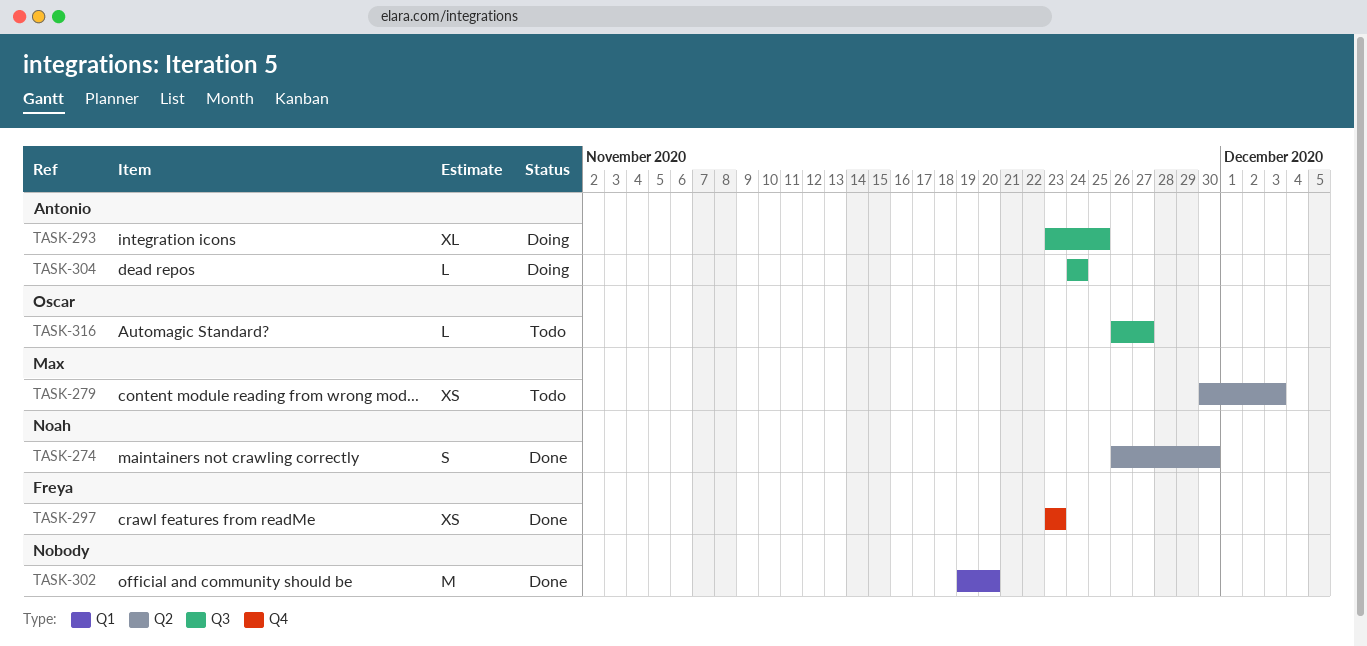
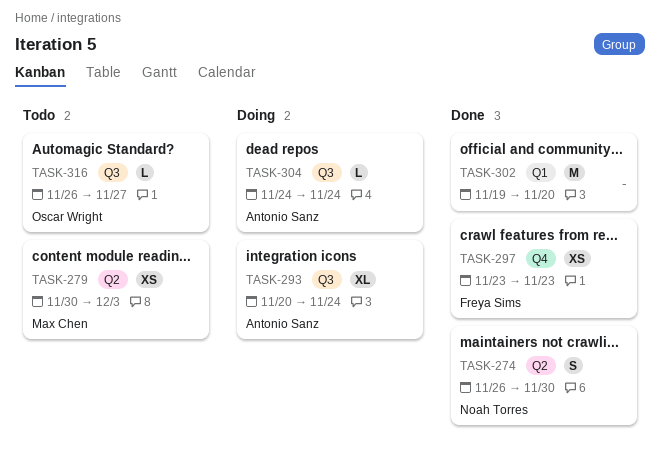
TASK-293, start: Nov 23 -> Nov 20
TASK-293, due: Nov 25 -> Nov 24

